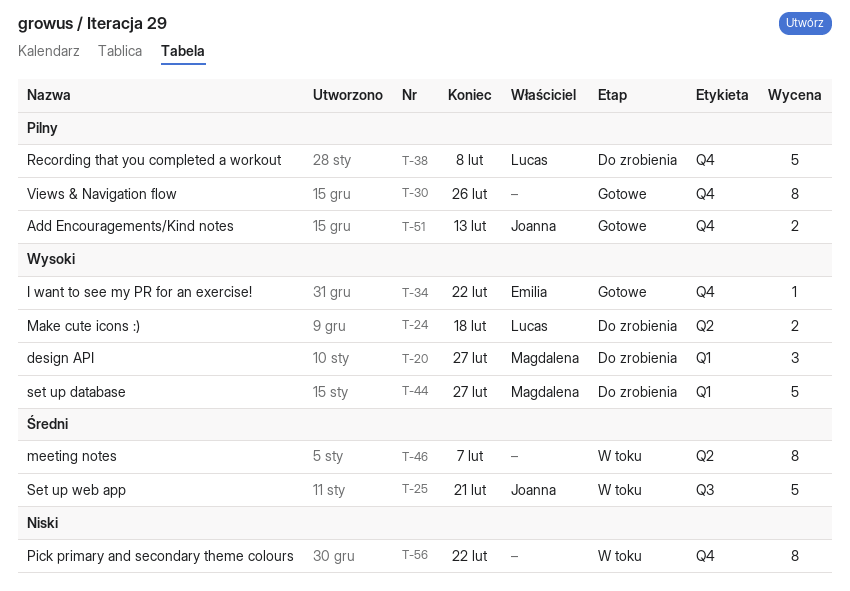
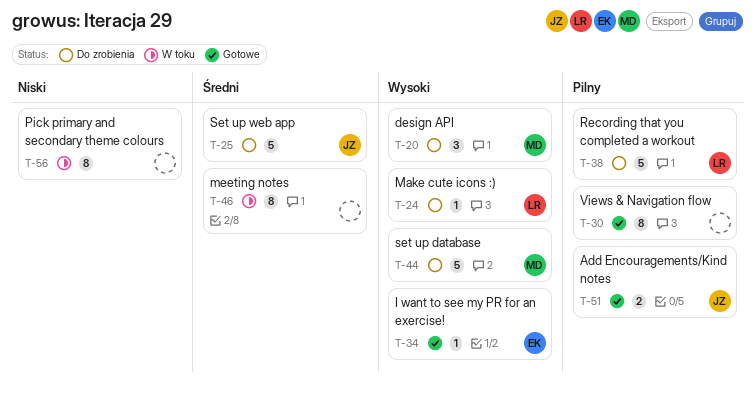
T-24, estimate: 2 -> 1
T-25, status: W toku -> Do zrobienia

